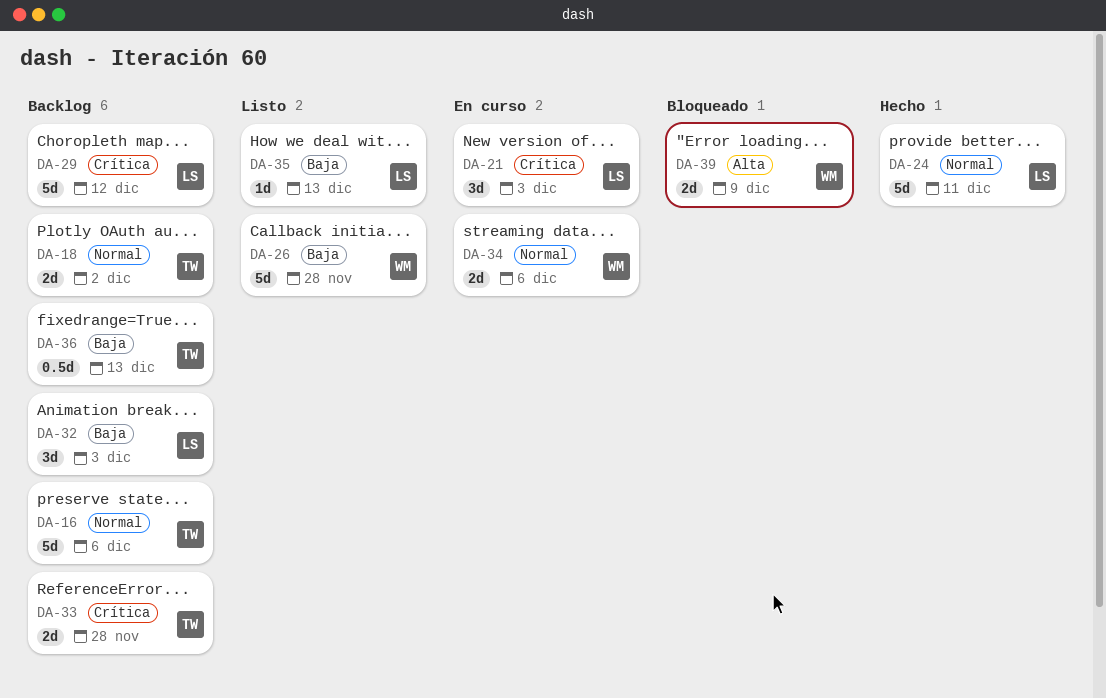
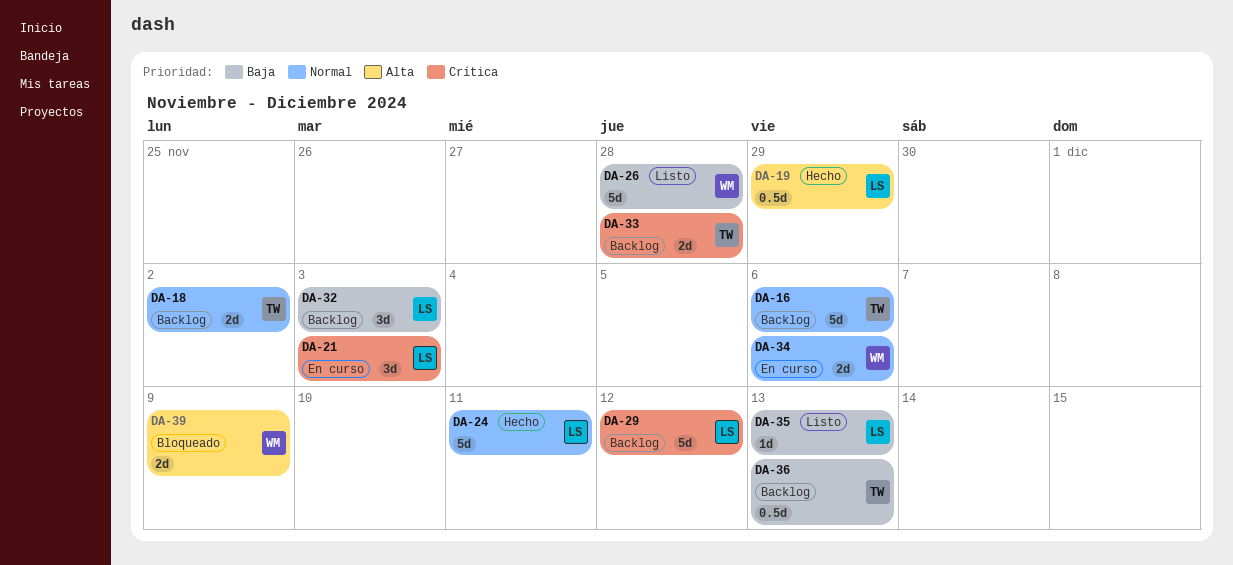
DA-19: none -> present

